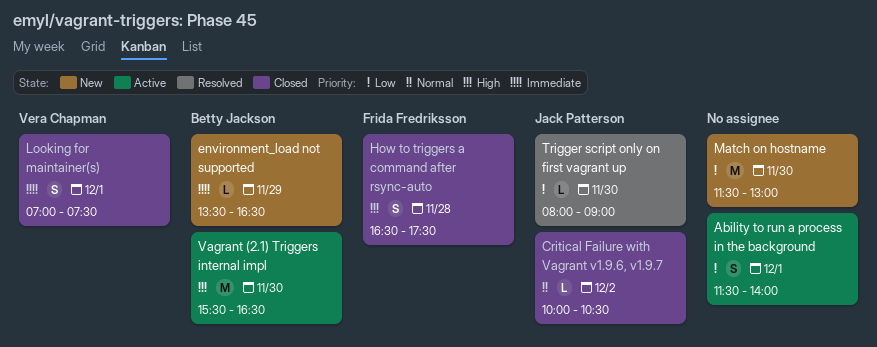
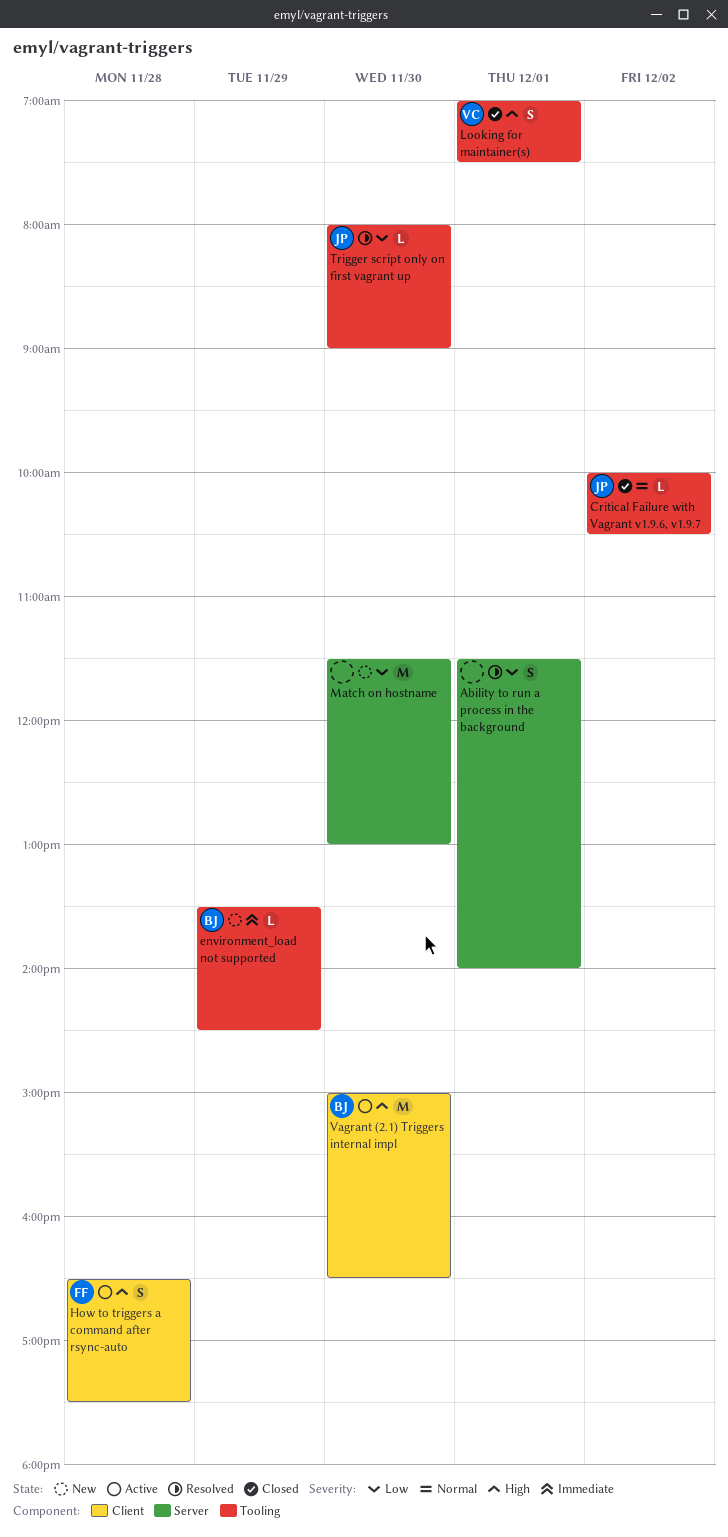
Ability to run a process in the background, status: Active -> Resolved
environment_load not supported, ends: 16:30 -> 14:30
How to triggers a command after rsync-auto, status: Closed -> Active
Looking for maintainer(s), priority: Immediate -> High
Vagrant (2.1) Triggers internal impl, begins: 15:30 -> 15:00

